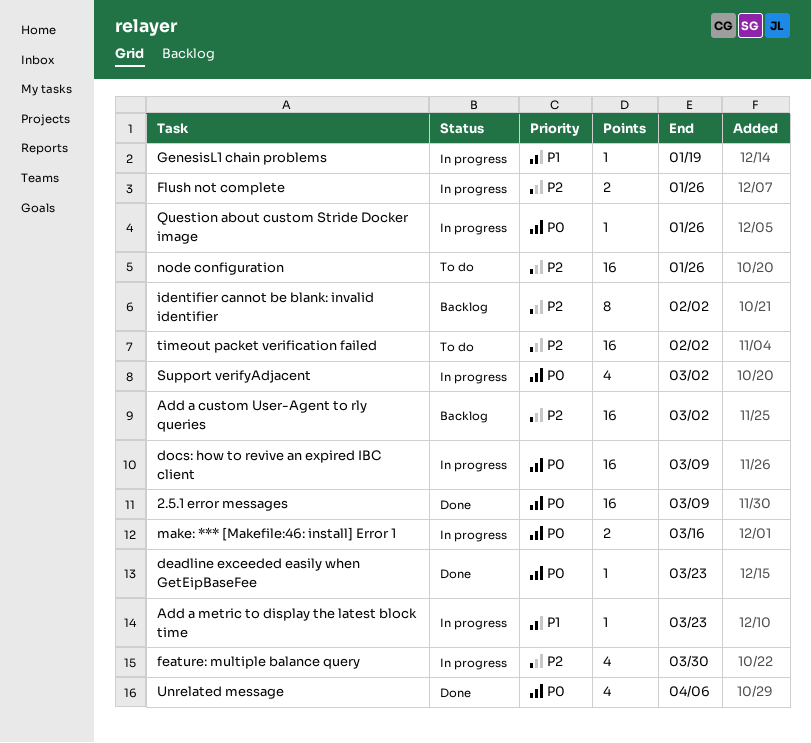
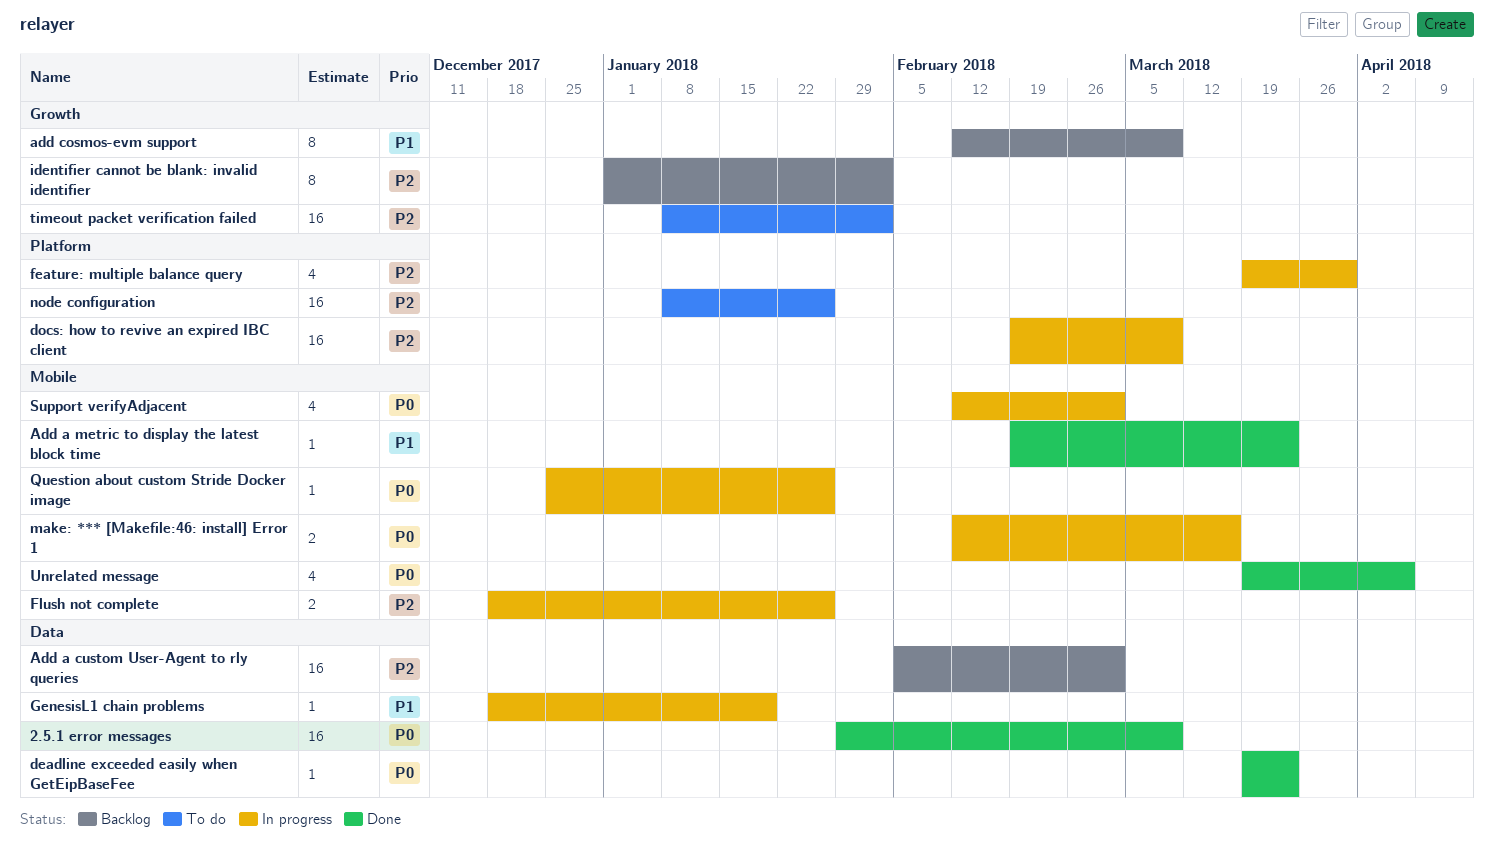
Add a metric to display the latest block time, status: In progress -> Done
add cosmos-evm support: none -> present
docs: how to revive an expired IBC client, priority: P0 -> P2

